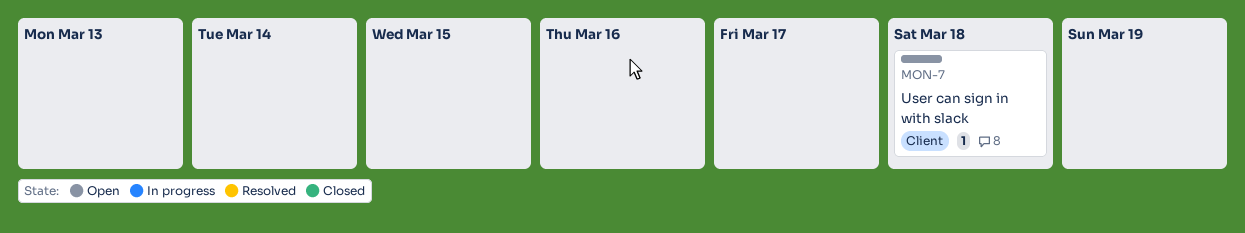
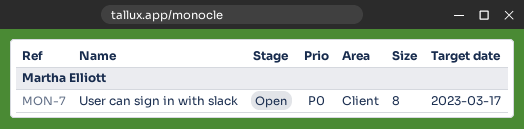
MON-7, estimate: 1 -> 8
MON-7, due: Mar 18 -> Mar 17

